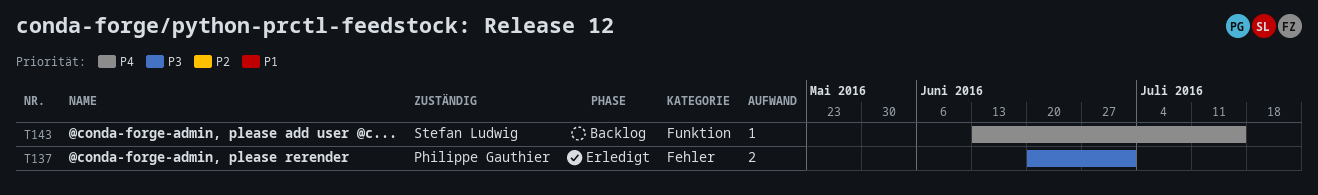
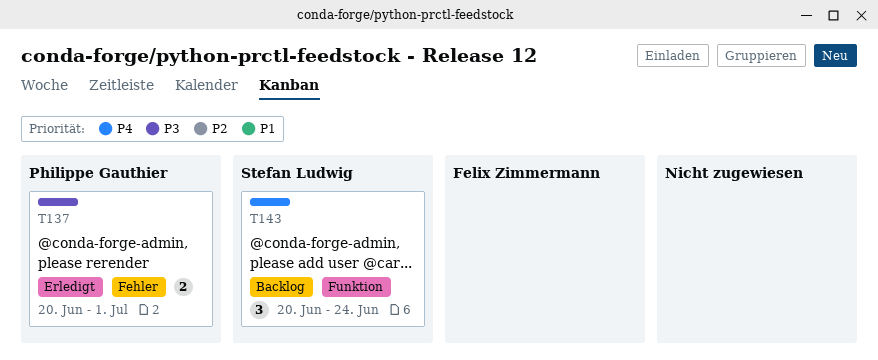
T143, estimate: 1 -> 3
T143, start: Jun 13 -> Jun 20
T143, due: Jul 15 -> Jun 24

